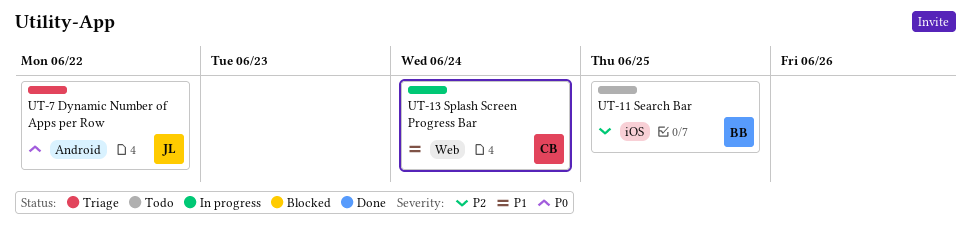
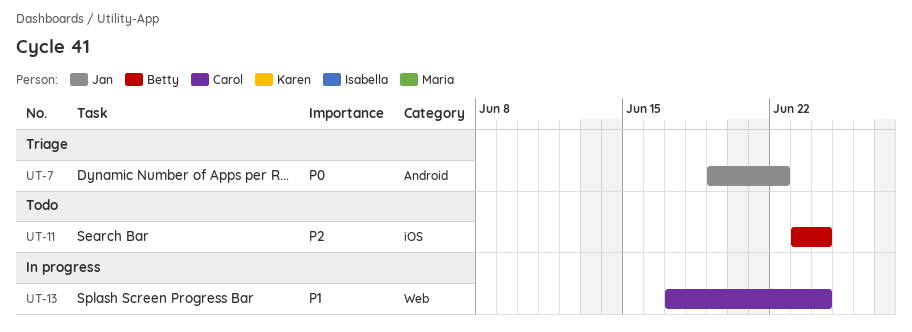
UT-11, due: Jun 25 -> Jun 24

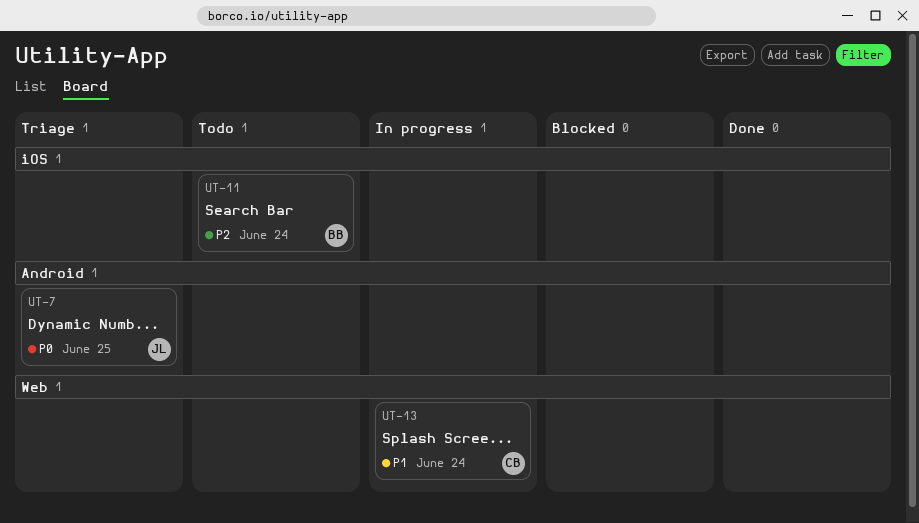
UT-7, due: Jun 22 -> Jun 25

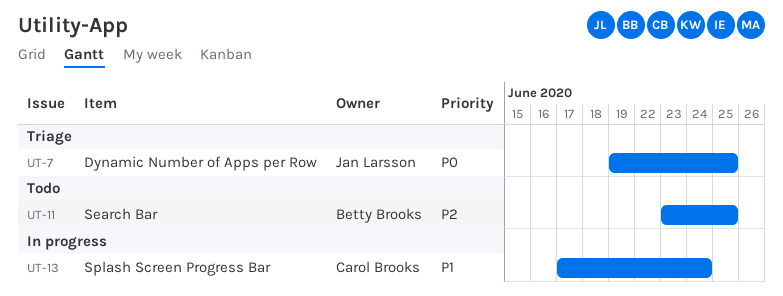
UT-11, due: Jun 24 -> Jun 25

